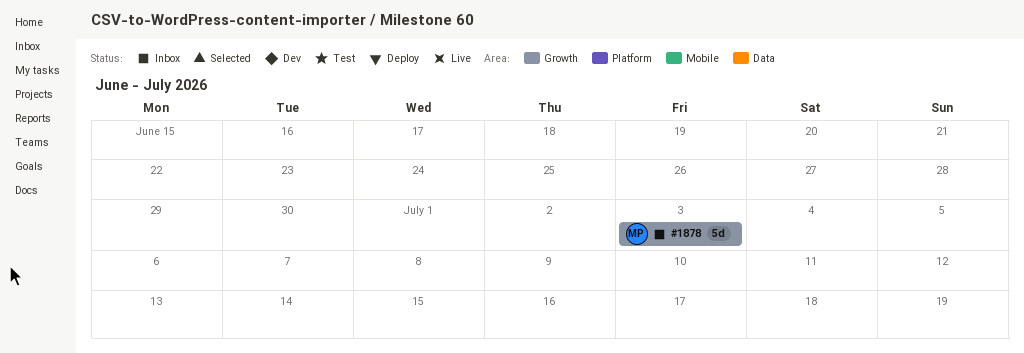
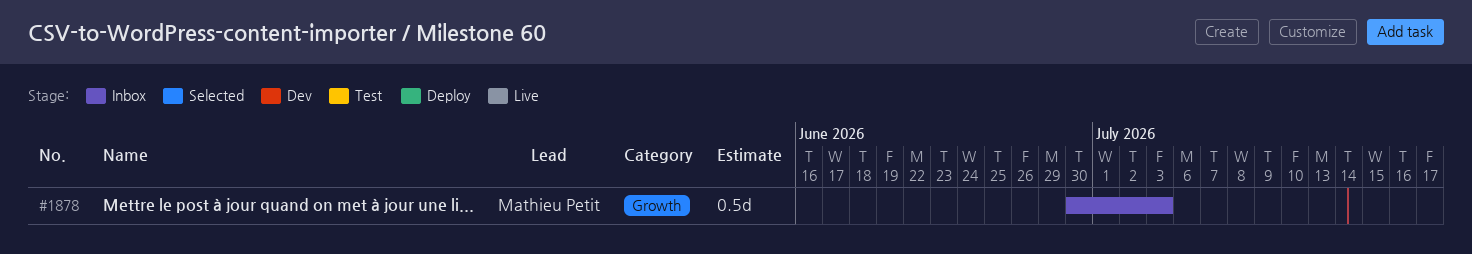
#1878, estimate: 5d -> 0.5d
#1878, start: Jul 3 -> Jun 30

